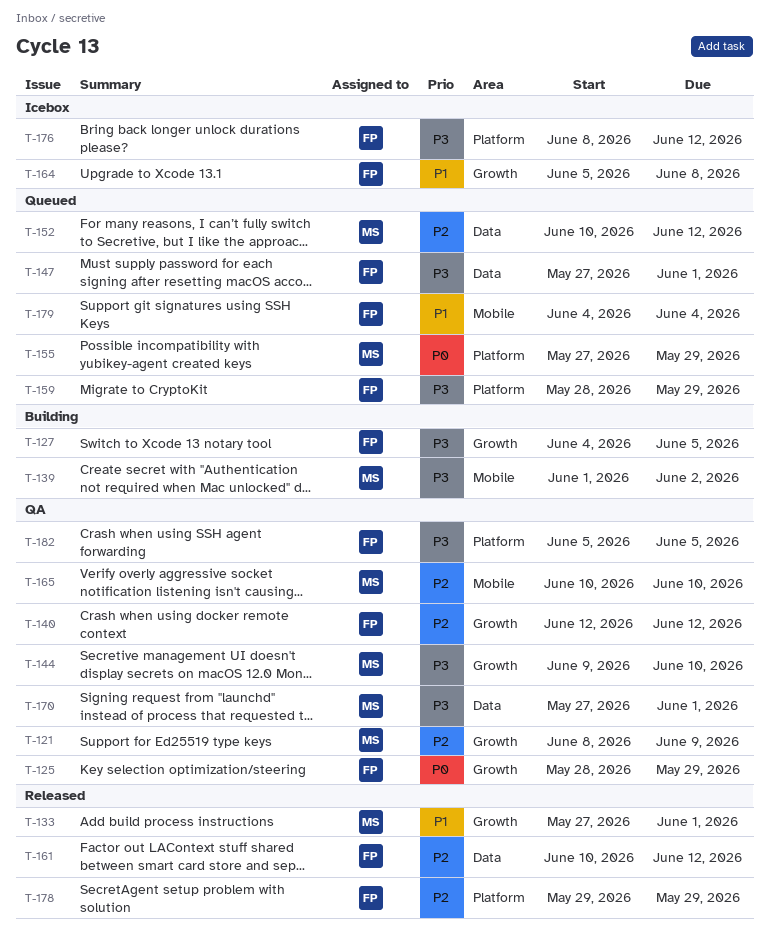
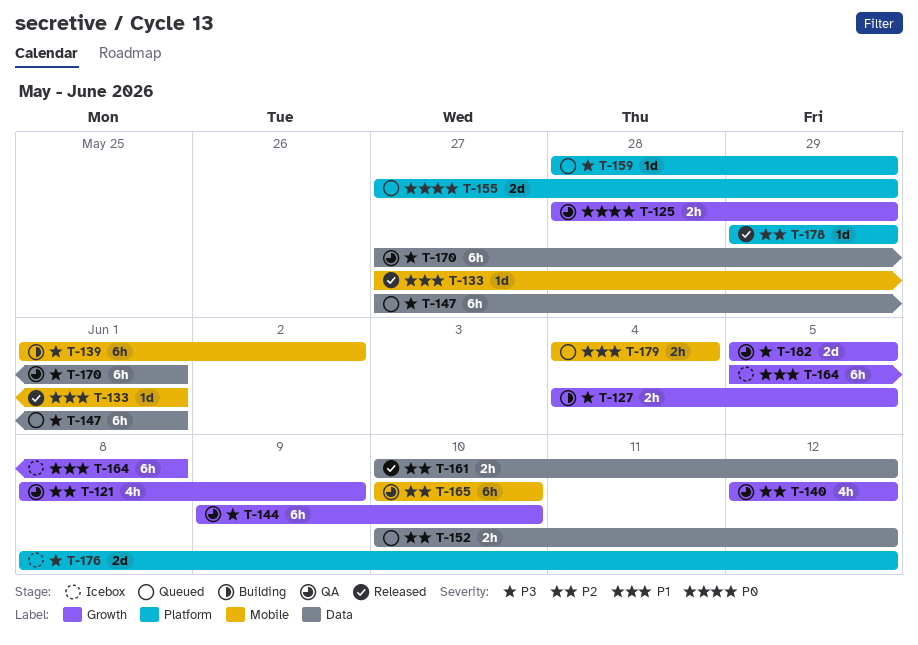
T-133, label: Growth -> Mobile
T-182, label: Platform -> Growth

